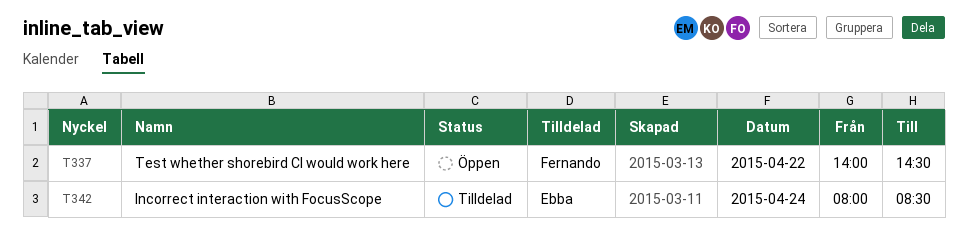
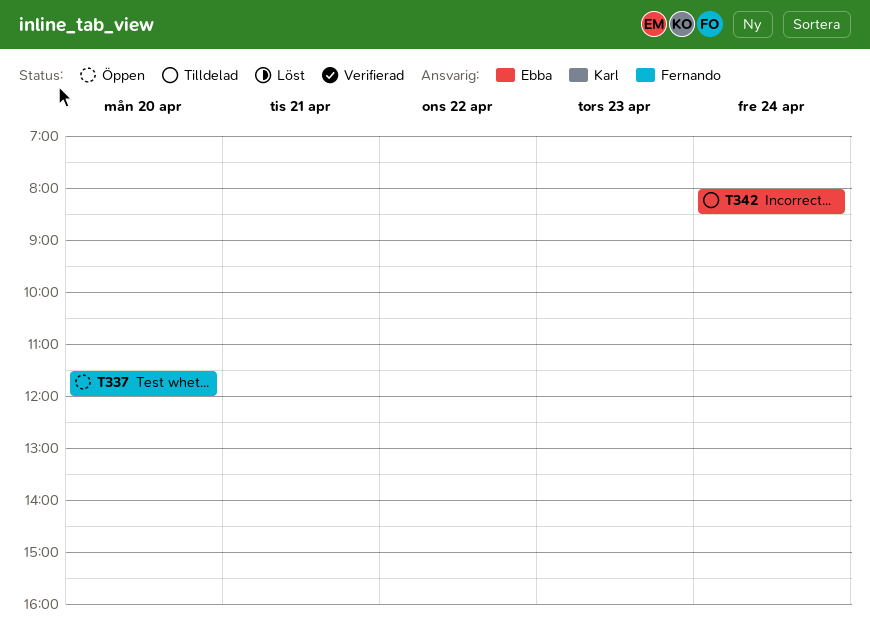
T337, day: Apr 22 -> Apr 20
T337, begins: 14:00 -> 11:30
T337, ends: 14:30 -> 12:00

